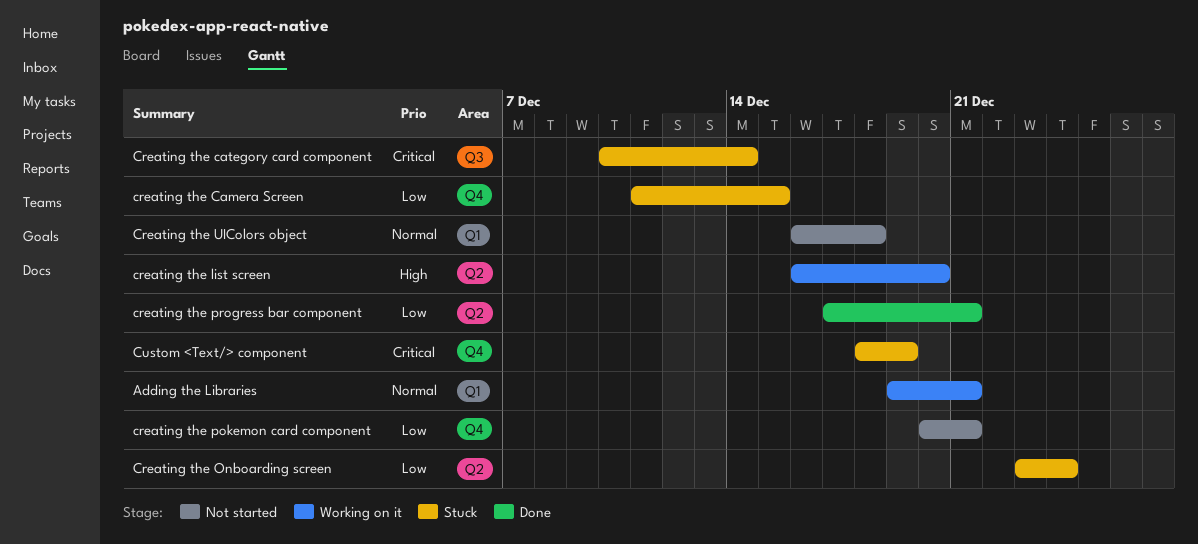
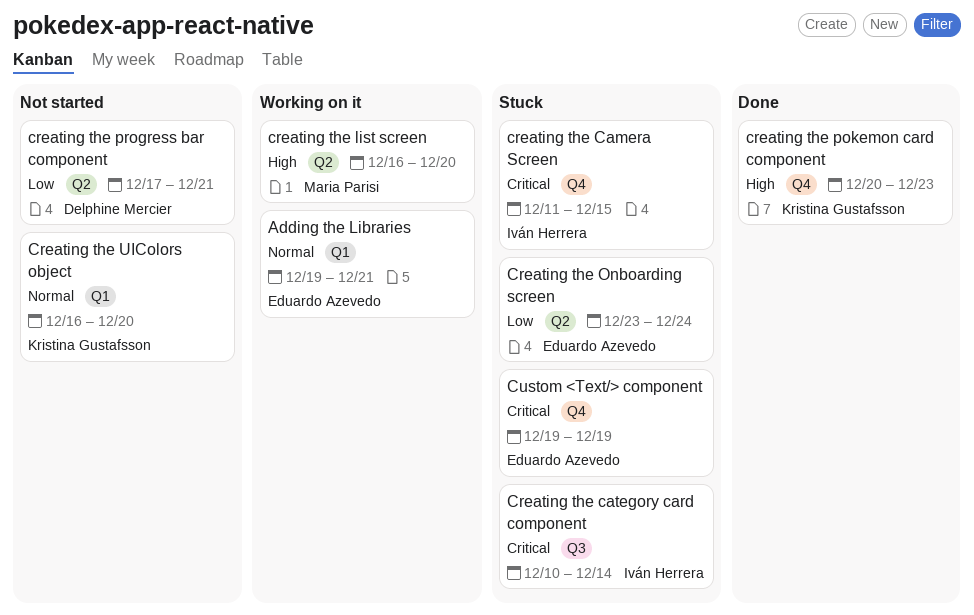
creating the Camera Screen, priority: Low -> Critical
creating the pokemon card component, status: Not started -> Done
creating the pokemon card component, priority: Low -> High
creating the pokemon card component, due: Dec 21 -> Dec 23
creating the progress bar component, status: Done -> Not started
Creating the UIColors object, due: Dec 18 -> Dec 20
Custom <Text/> component, start: Dec 18 -> Dec 19

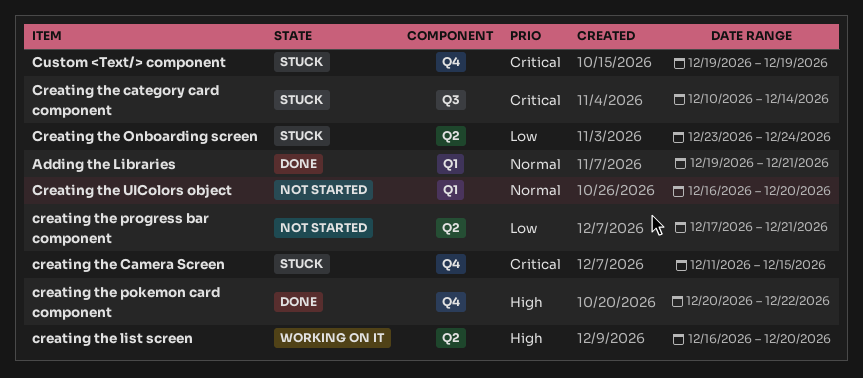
Adding the Libraries, status: Working on it -> Done
creating the pokemon card component, due: Dec 23 -> Dec 22

